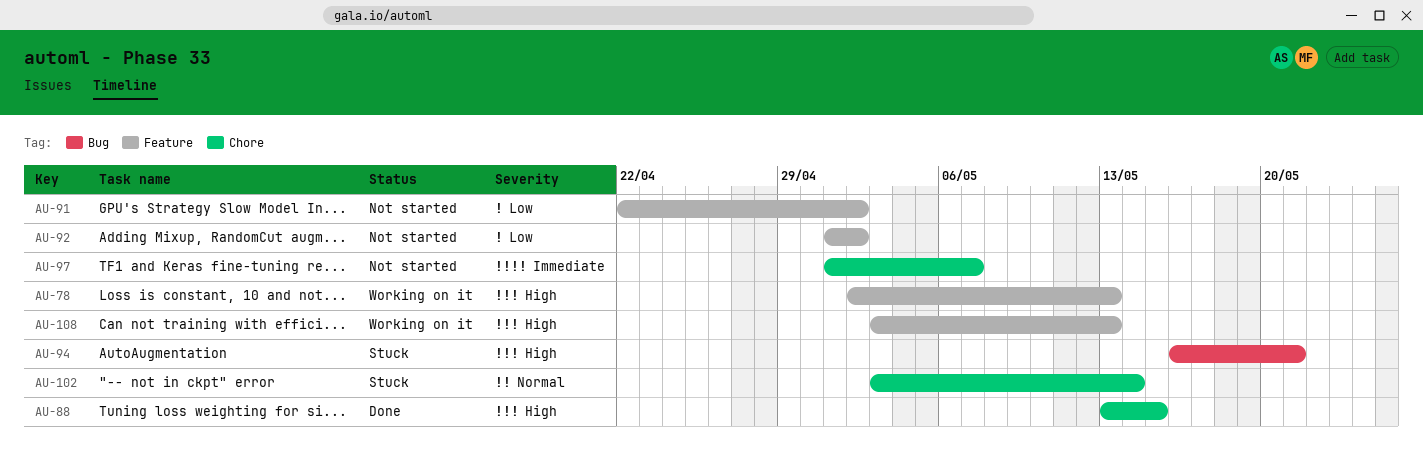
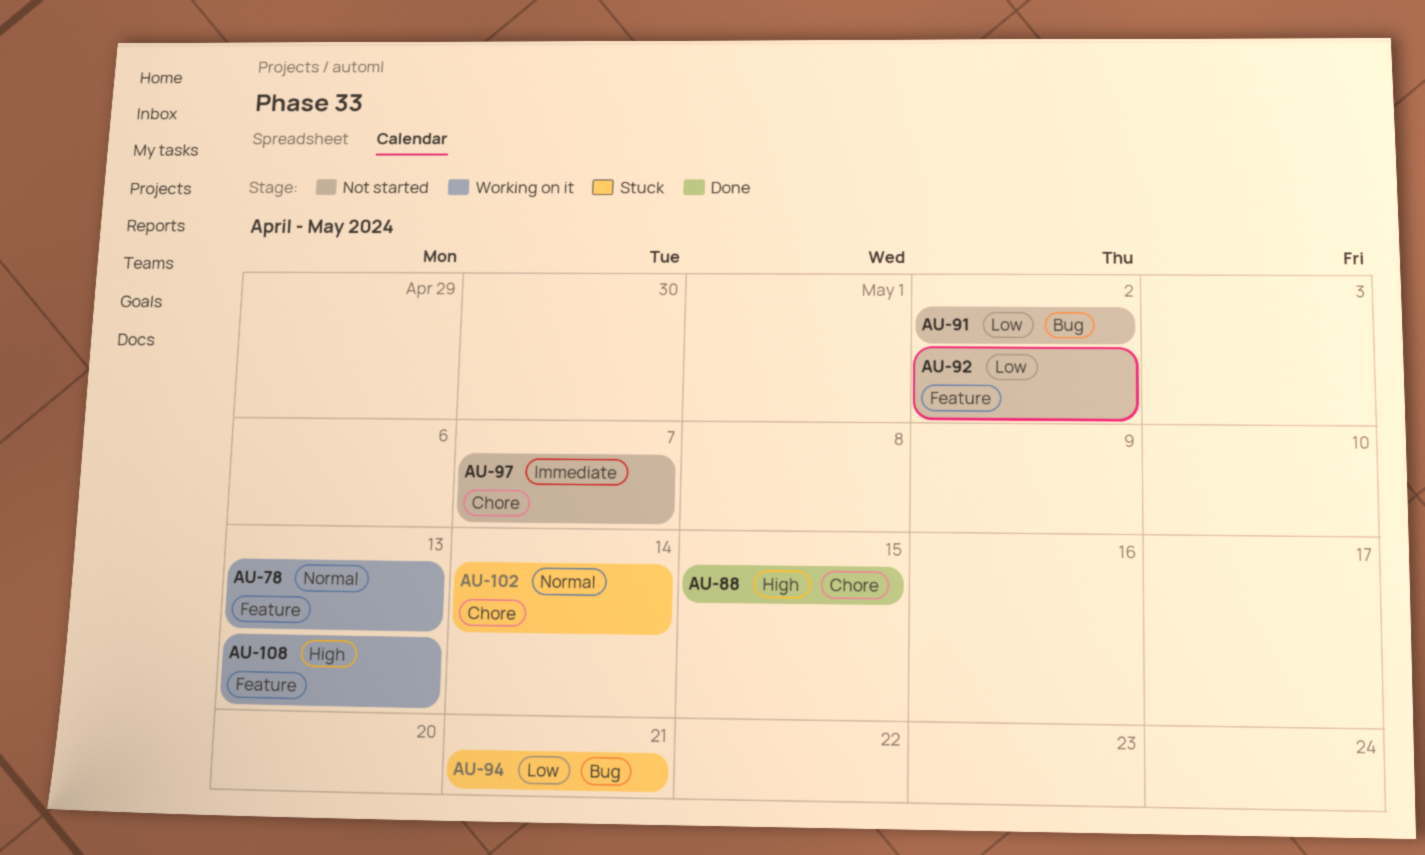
AU-78, priority: High -> Normal
AU-91, label: Feature -> Bug
AU-94, priority: High -> Low

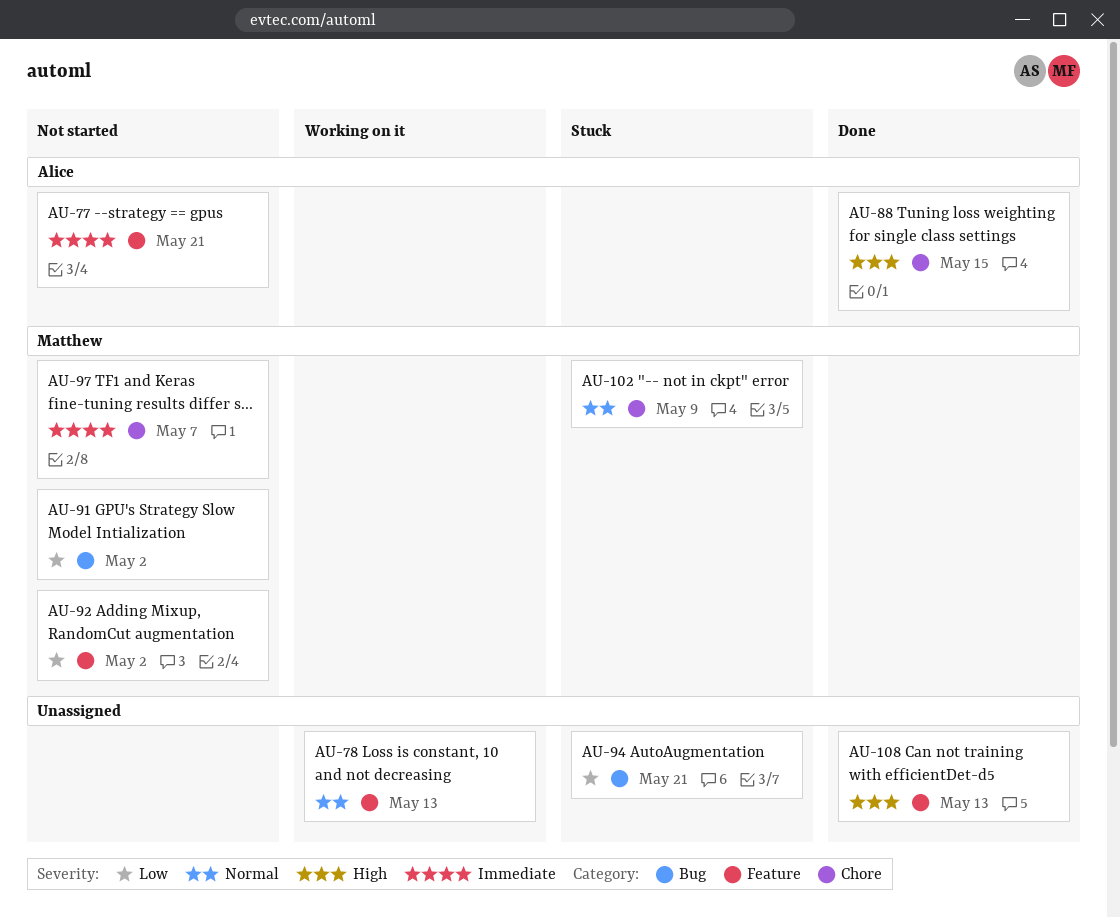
AU-77: none -> present
AU-102, due: May 14 -> May 9
AU-108, status: Working on it -> Done

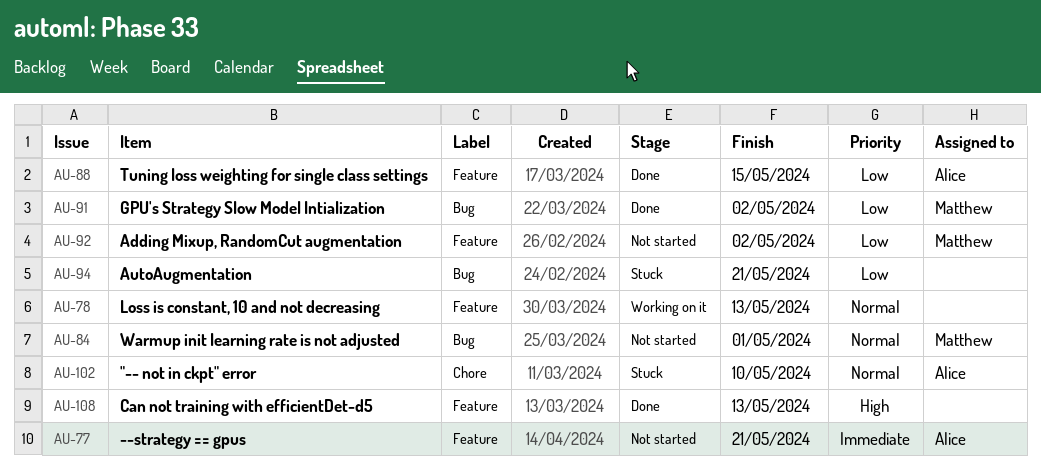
AU-84: none -> present
AU-88, priority: High -> Low
AU-88, label: Chore -> Feature
AU-91, status: Not started -> Done
AU-97: present -> none
AU-102, owner: Matthew -> Alice
AU-102, due: May 9 -> May 10

